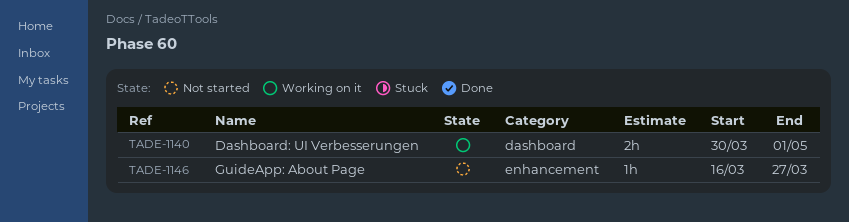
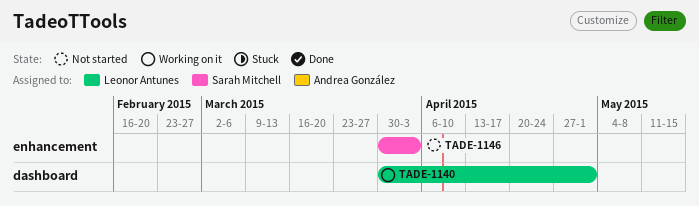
TADE-1146, start: Mar 16 -> Mar 30
TADE-1146, due: Mar 27 -> Apr 3

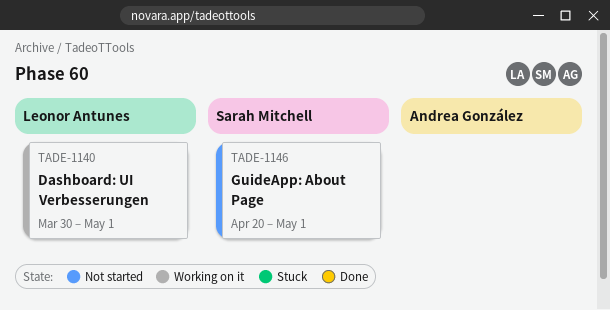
TADE-1146, start: Mar 30 -> Apr 20
TADE-1146, due: Apr 3 -> May 1

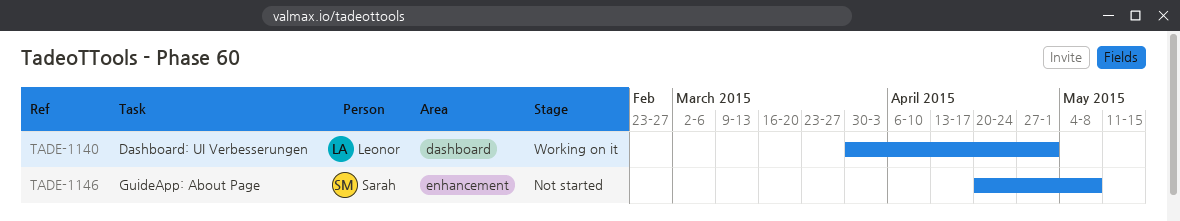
TADE-1146, due: May 1 -> May 8

